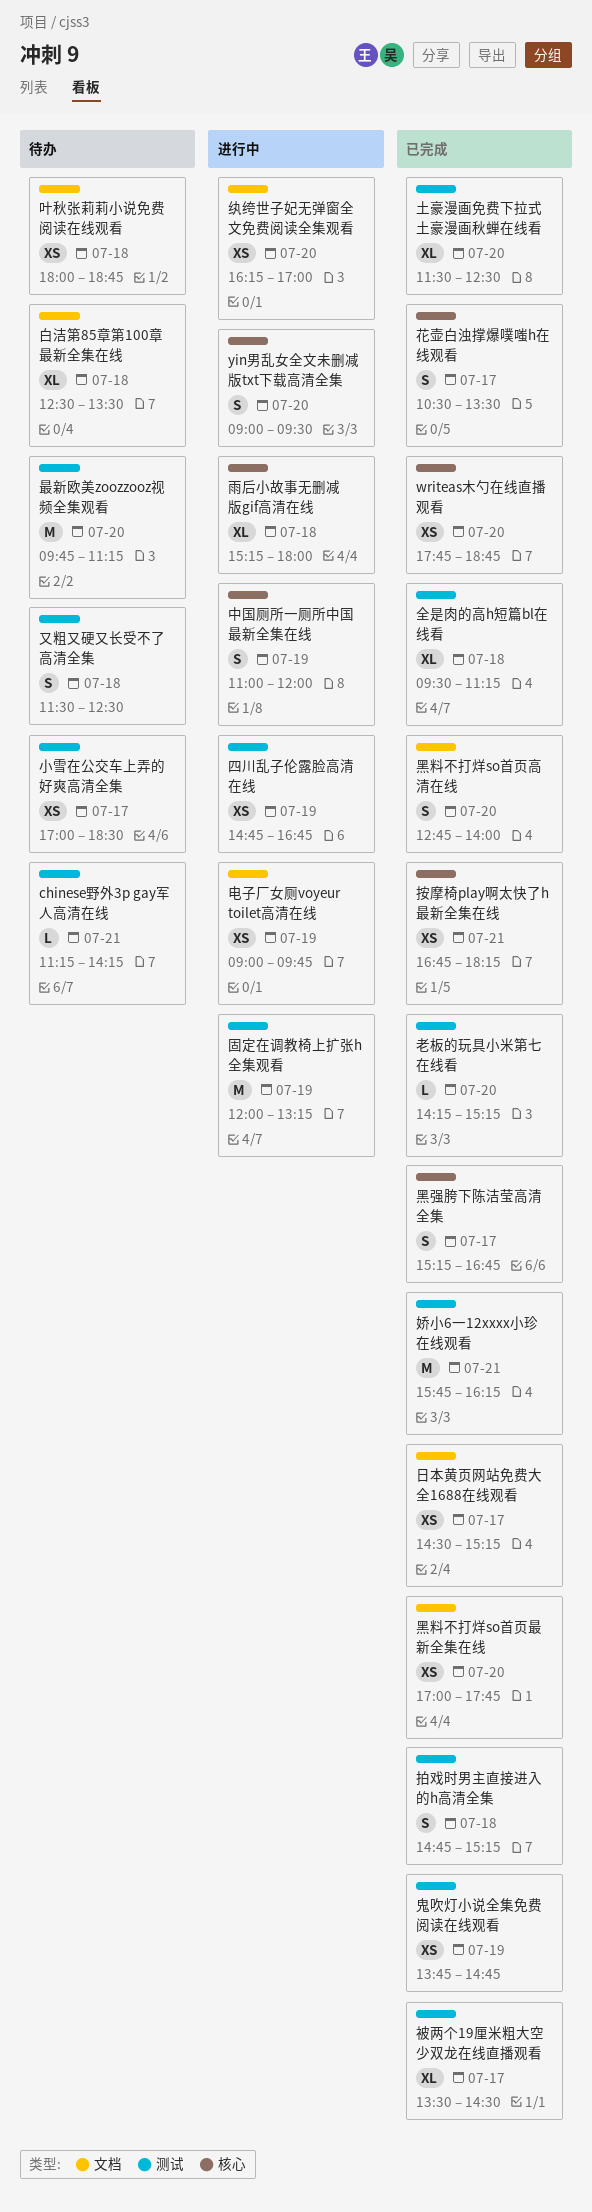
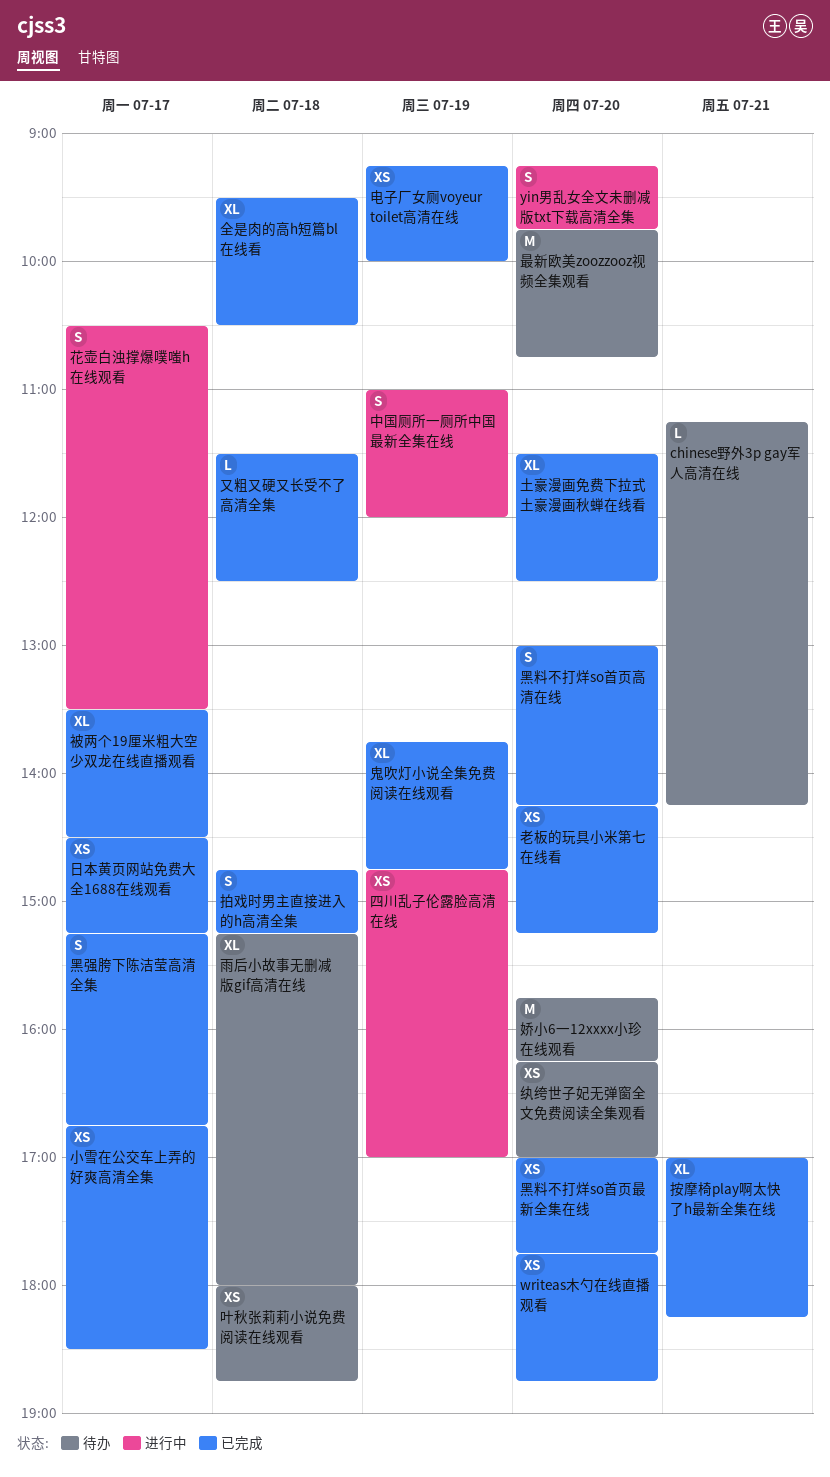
yin男乱女全文未删减版txt下载高清全集, begins: 09:00 -> 09:15
yin男乱女全文未删减版txt下载高清全集, ends: 09:30 -> 09:45
全是肉的高h短篇bl在线看, ends: 11:15 -> 10:30
又粗又硬又长受不了高清全集, status: 待办 -> 已完成
又粗又硬又长受不了高清全集, estimate: S -> L
四川乱子伦露脸高清在线, ends: 16:45 -> 17:00
固定在调教椅上扩张h全集观看: present -> none
娇小6一12xxxx小珍在线观看, status: 已完成 -> 待办
娇小6一12xxxx小珍在线观看, day: Jul 21 -> Jul 20
小雪在公交车上弄的好爽高清全集, status: 待办 -> 已完成
小雪在公交车上弄的好爽高清全集, begins: 17:00 -> 16:45
按摩椅play啊太快了h最新全集在线, estimate: XS -> XL
按摩椅play啊太快了h最新全集在线, begins: 16:45 -> 17:00
最新欧美zoozzooz视频全集观看, ends: 11:15 -> 10:45
电子厂女厕voyeur toilet高清在线, status: 进行中 -> 已完成
电子厂女厕voyeur toilet高清在线, begins: 09:00 -> 09:15
电子厂女厕voyeur toilet高清在线, ends: 09:45 -> 10:00
白洁第85章第100章最新全集在线: present -> none
纨绔世子妃无弹窗全文免费阅读全集观看, status: 进行中 -> 待办
老板的玩具小米第七在线看, estimate: L -> XS
花壶白浊撑爆噗嗤h在线观看, status: 已完成 -> 进行中
雨后小故事无删减版gif高清在线, status: 进行中 -> 待办
鬼吹灯小说全集免费阅读在线观看, estimate: XS -> XL
黑料不打烊so首页高清在线, begins: 12:45 -> 13:00
黑料不打烊so首页高清在线, ends: 14:00 -> 14:15

